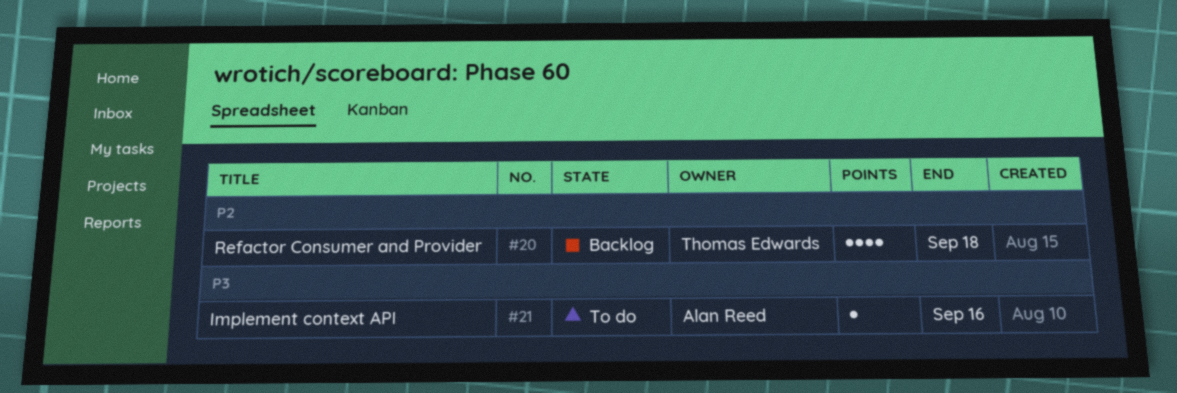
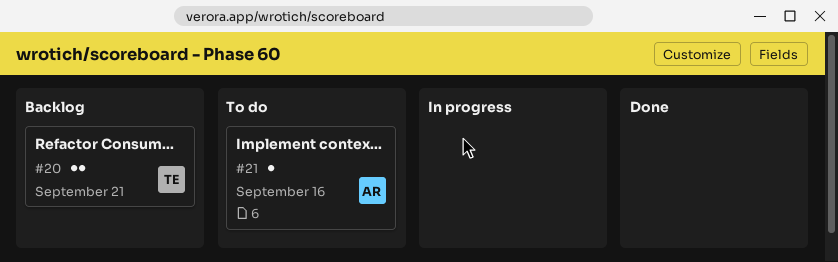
#20, estimate: 4 -> 2
#20, due: Sep 18 -> Sep 21

